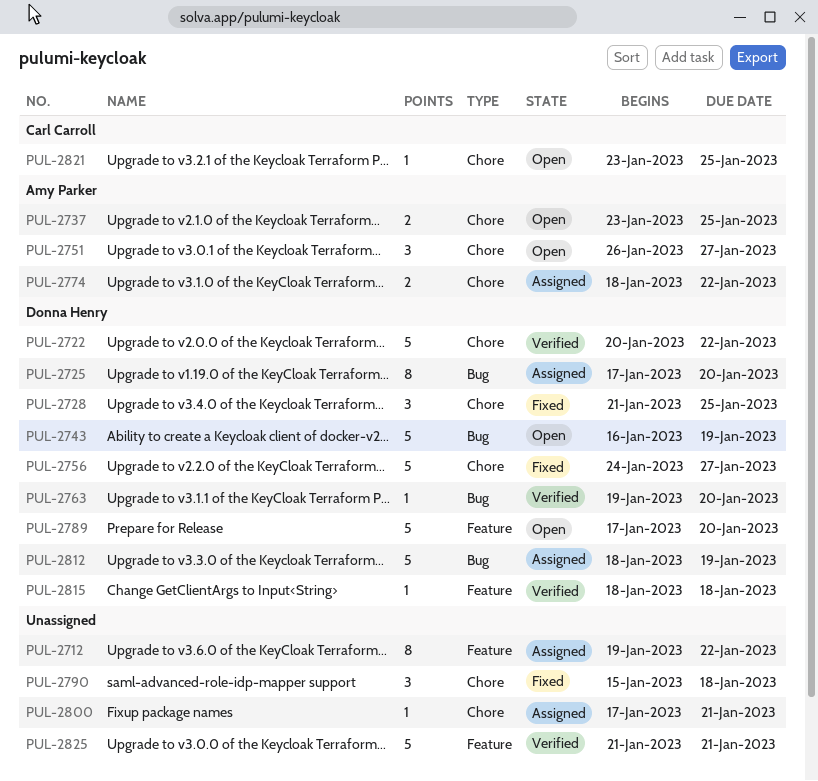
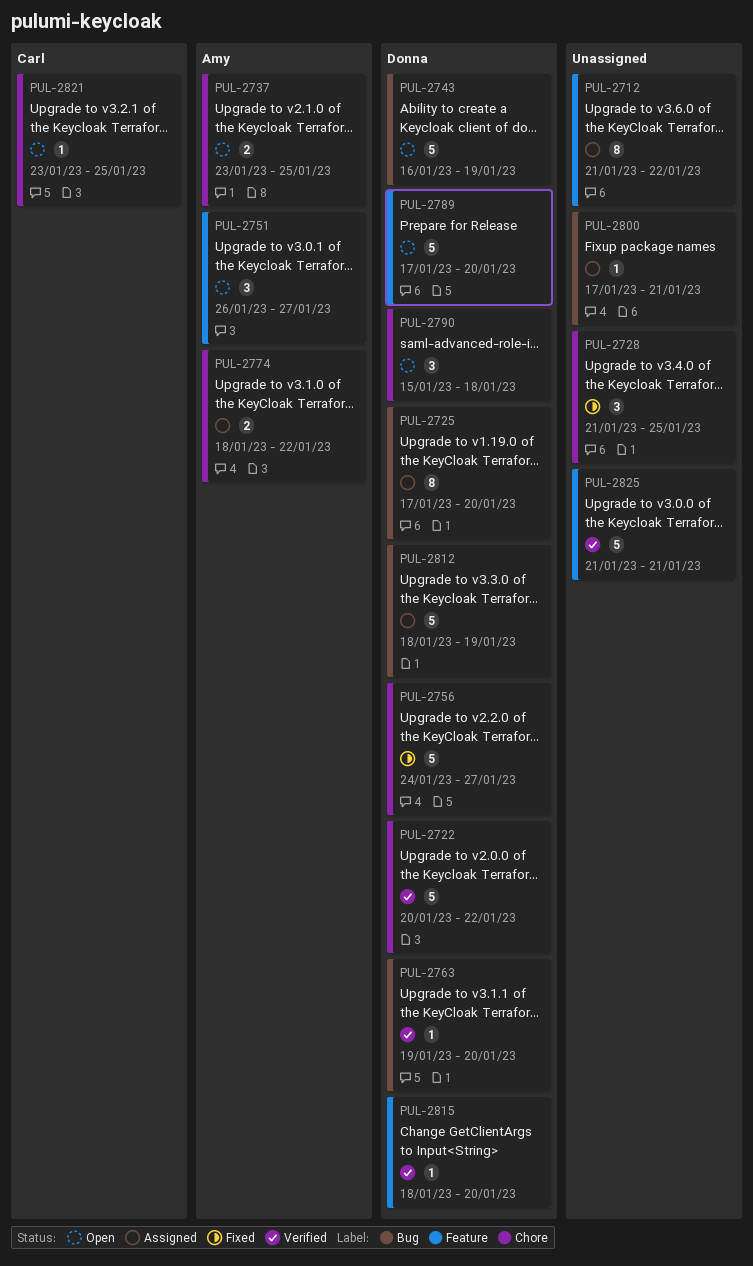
PUL-2712, start: Jan 19 -> Jan 21
PUL-2728, owner: Donna Henry -> none
PUL-2751, label: Chore -> Feature
PUL-2790, status: Fixed -> Open
PUL-2790, owner: none -> Donna Henry
PUL-2800, label: Chore -> Bug
PUL-2815, due: Jan 18 -> Jan 20

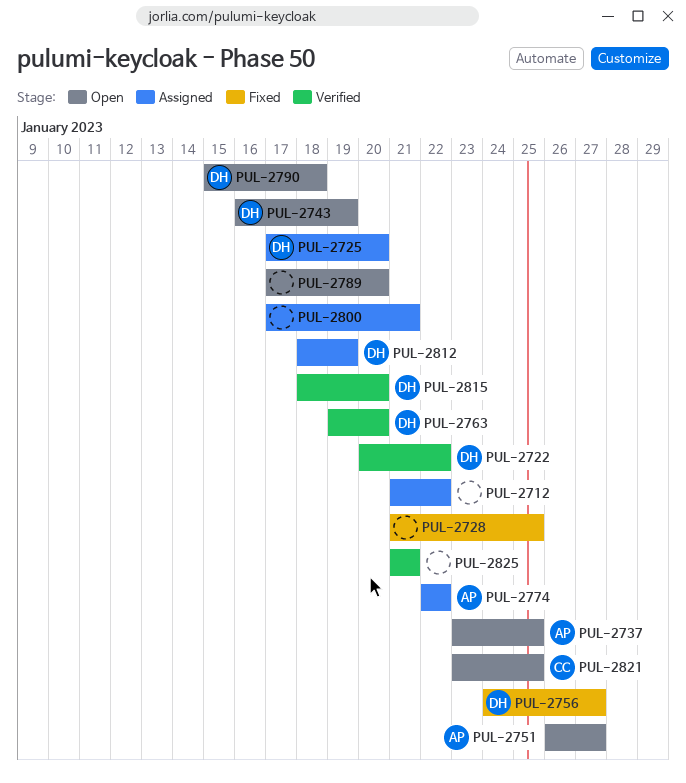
PUL-2774, start: Jan 18 -> Jan 22
PUL-2789, owner: Donna -> none

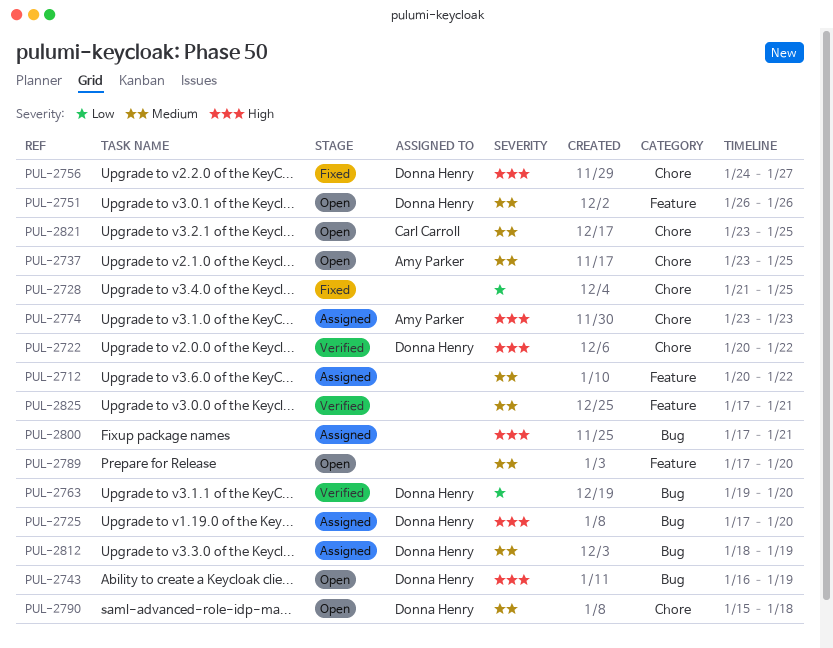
PUL-2712, start: Jan 21 -> Jan 20
PUL-2751, owner: Amy Parker -> Donna Henry
PUL-2751, due: Jan 27 -> Jan 26
PUL-2774, start: Jan 22 -> Jan 23
PUL-2774, due: Jan 22 -> Jan 23
PUL-2815: present -> none
PUL-2825, start: Jan 21 -> Jan 17

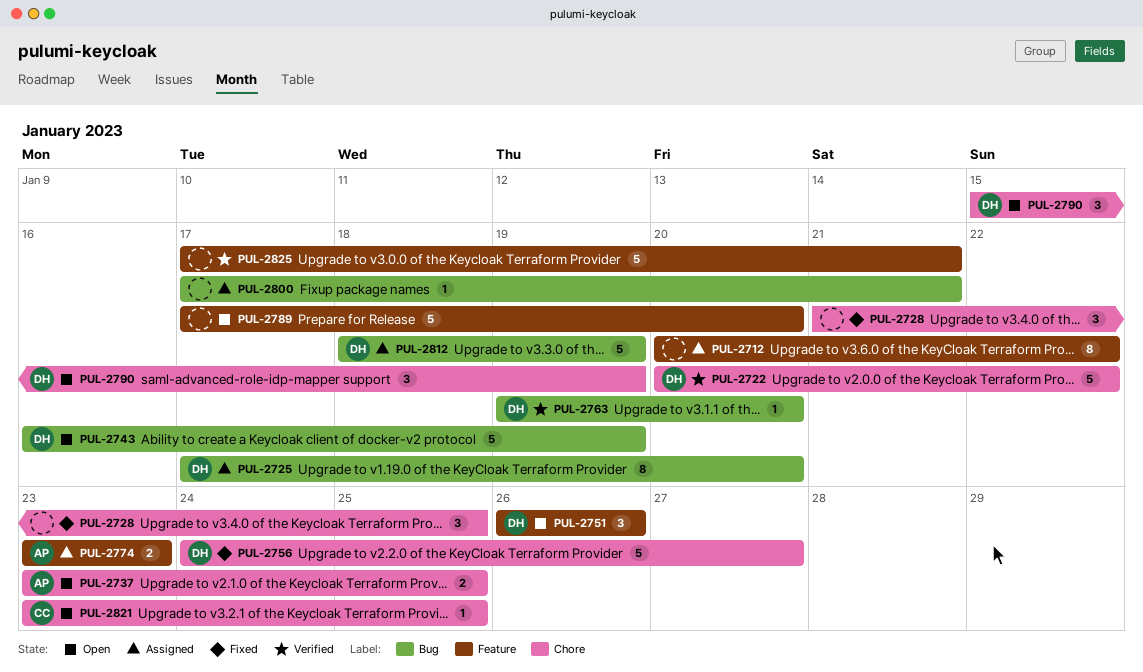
PUL-2774, label: Chore -> Feature
PUL-2790, due: Jan 18 -> Jan 19

